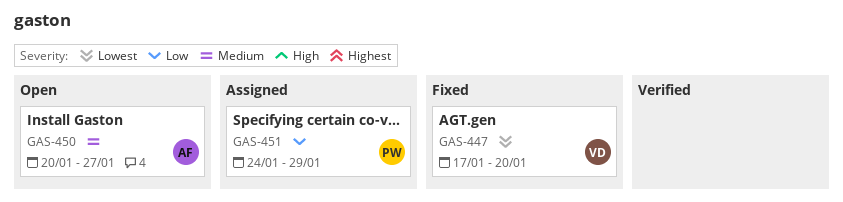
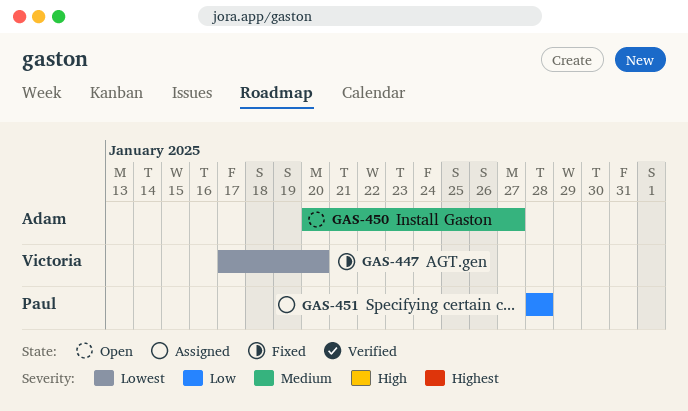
GAS-451, start: Jan 24 -> Jan 28
GAS-451, due: Jan 29 -> Jan 28

